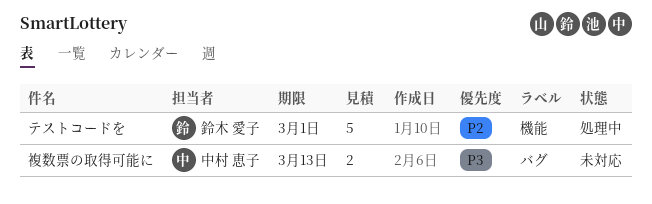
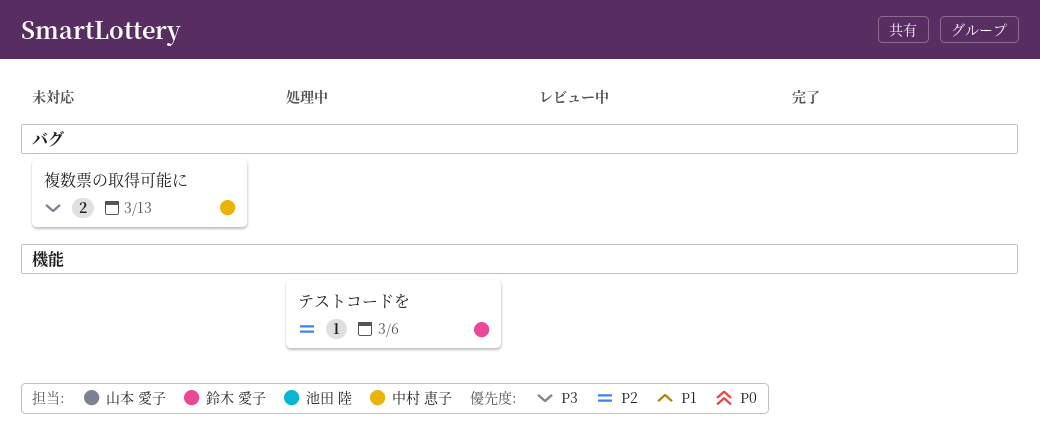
テストコードを, estimate: 5 -> 1
テストコードを, due: Mar 1 -> Mar 6

